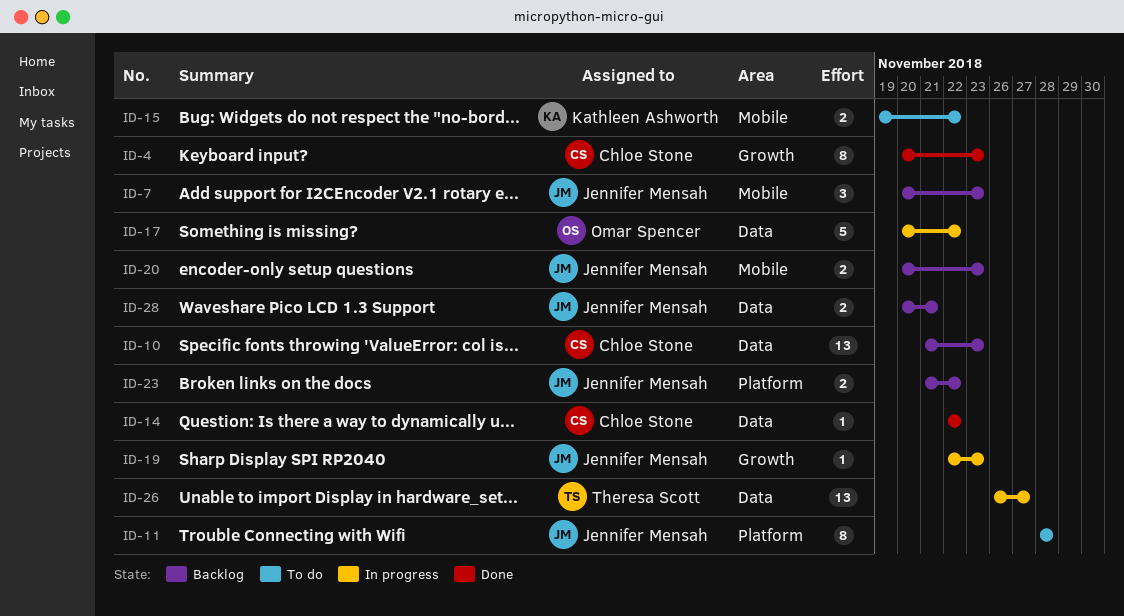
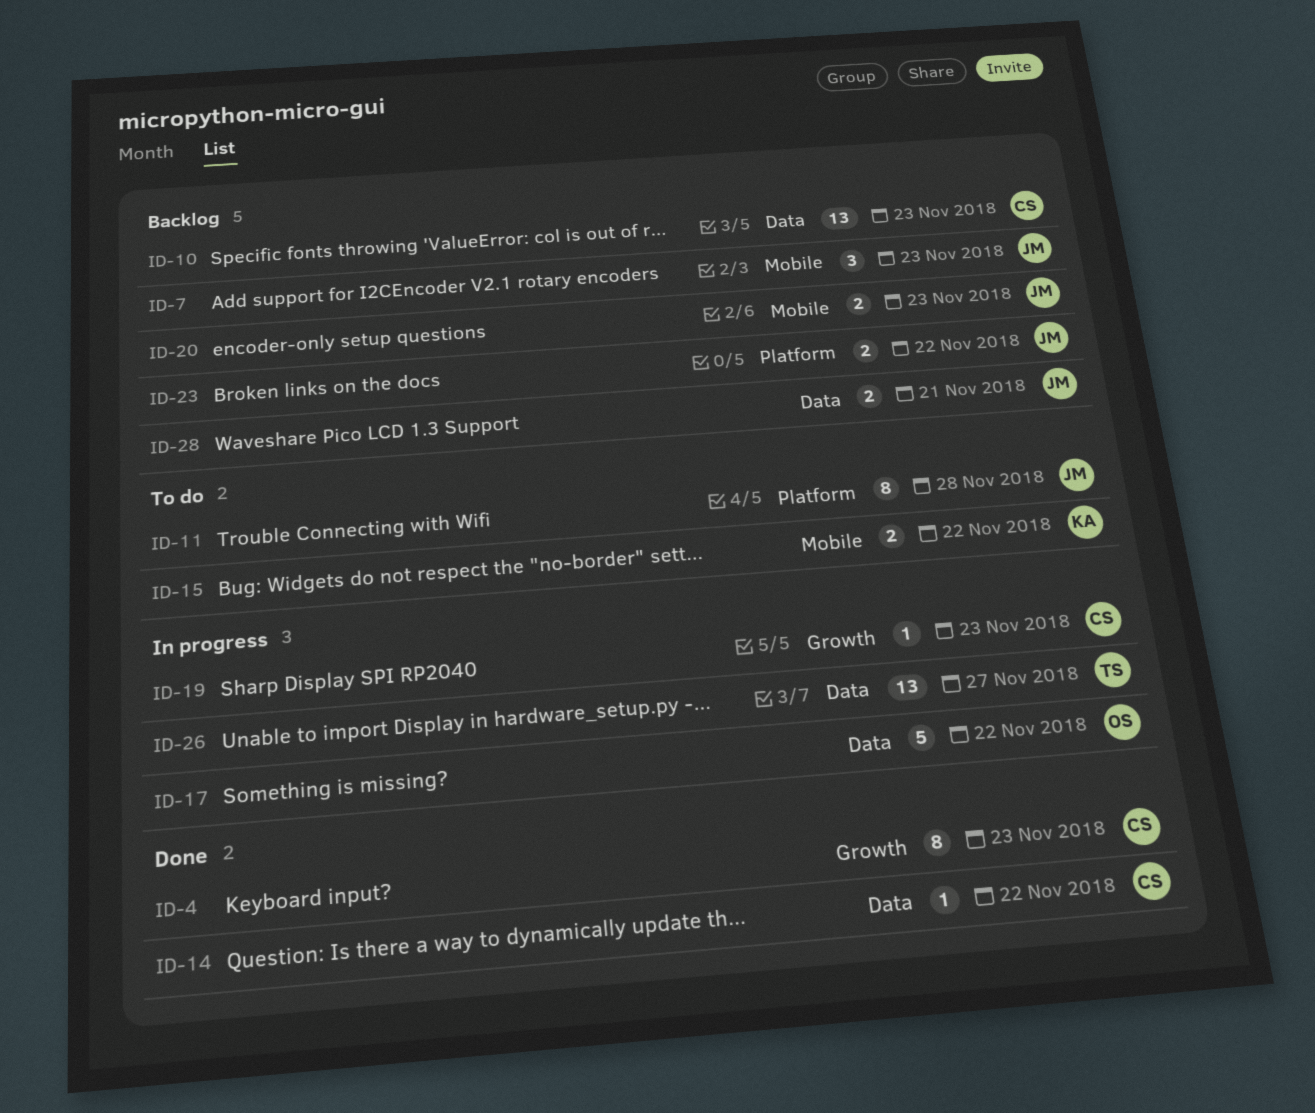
ID-19, owner: Jennifer Mensah -> Chloe Stone

